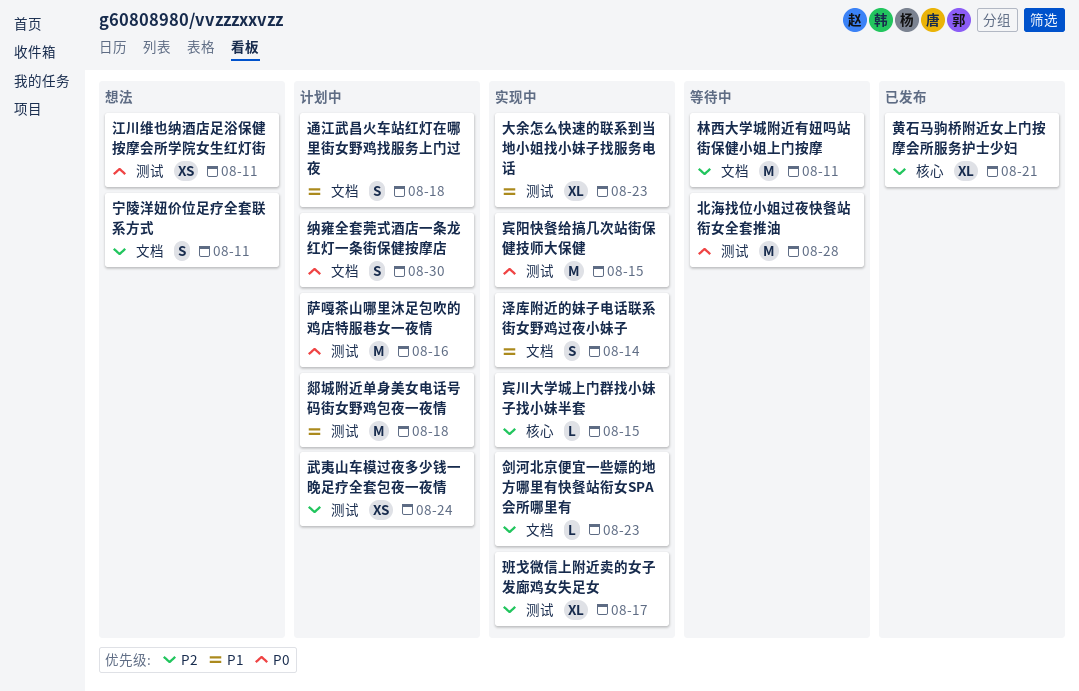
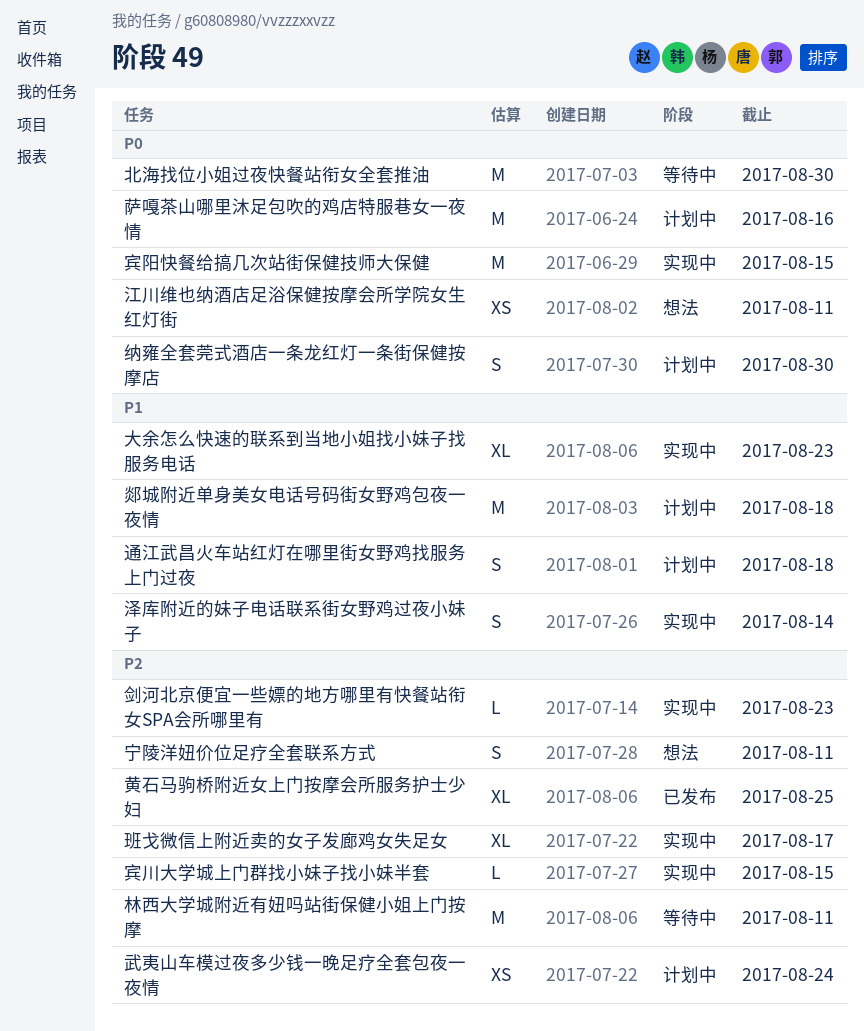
北海找位小姐过夜快餐站衔女全套推油, due: Aug 28 -> Aug 30
黄石马驹桥附近女上门按摩会所服务护士少妇, due: Aug 21 -> Aug 25

